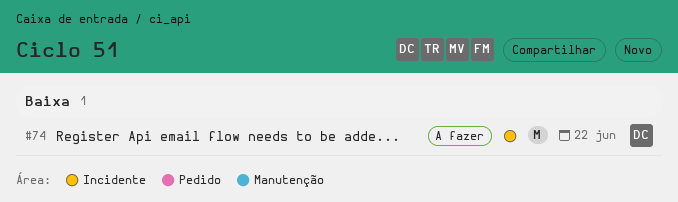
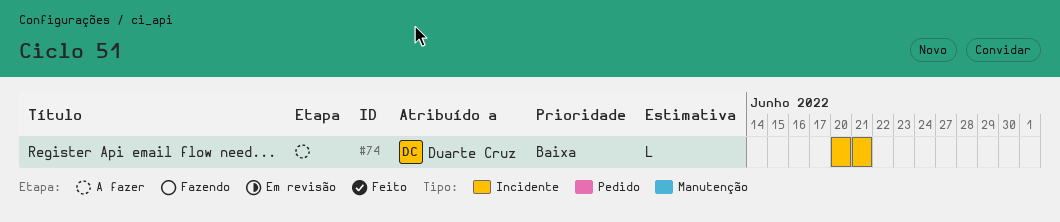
#74, estimate: M -> L
#74, due: Jun 22 -> Jun 21

